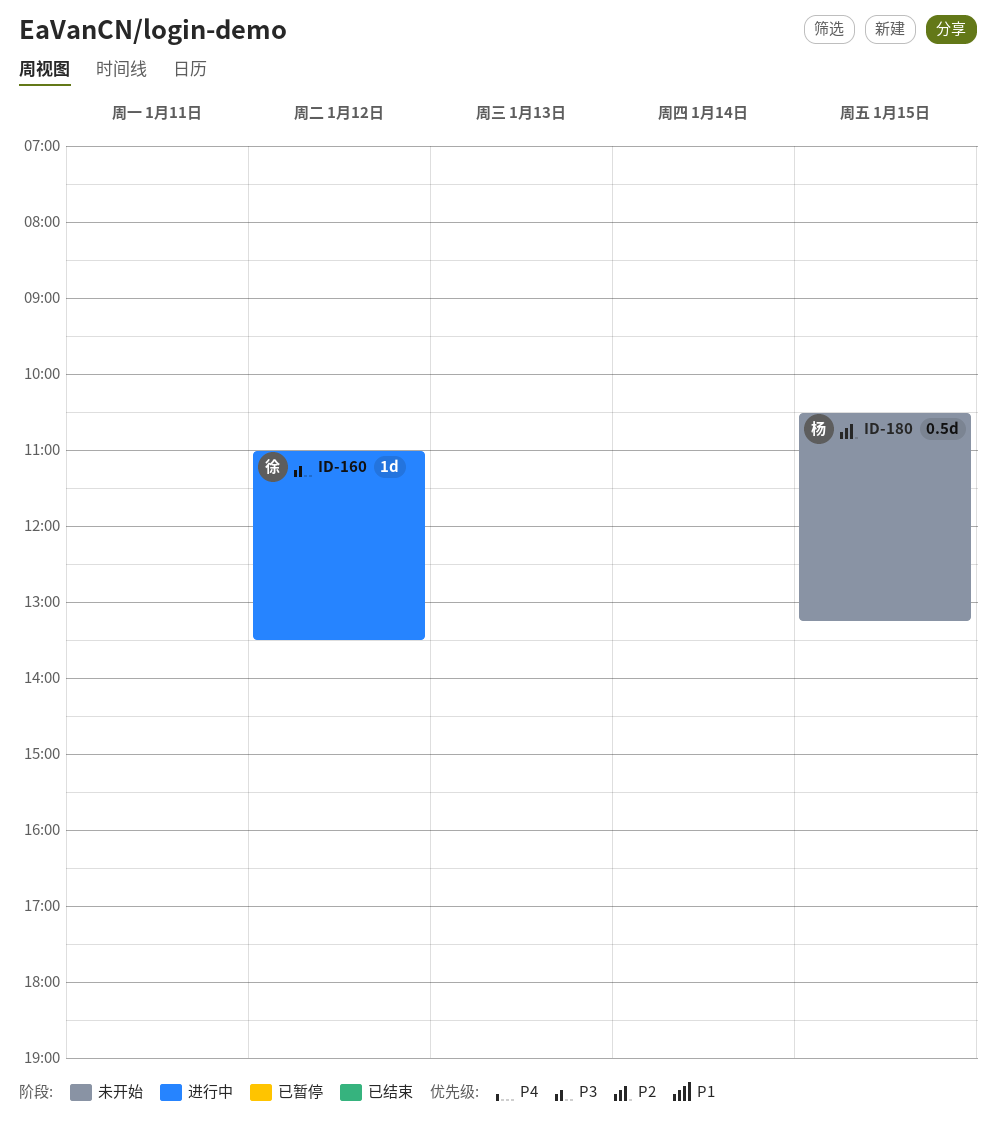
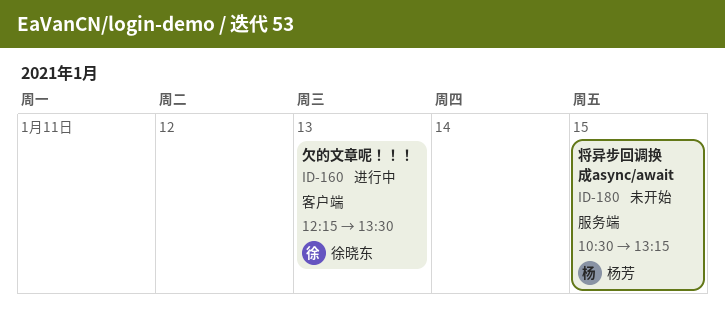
ID-160, day: Jan 12 -> Jan 13
ID-160, begins: 11:00 -> 12:15

